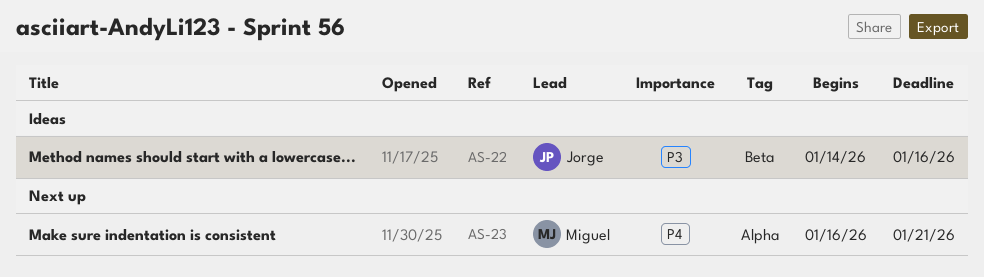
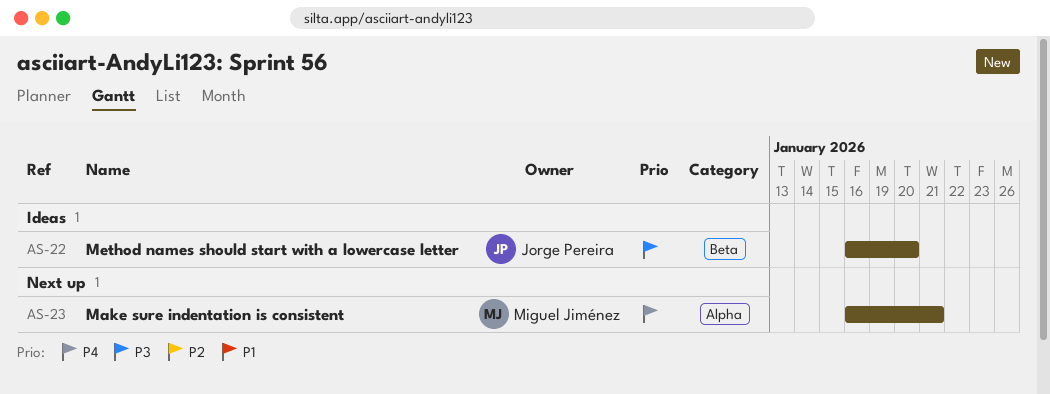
AS-22, start: Jan 14 -> Jan 16
AS-22, due: Jan 16 -> Jan 20

